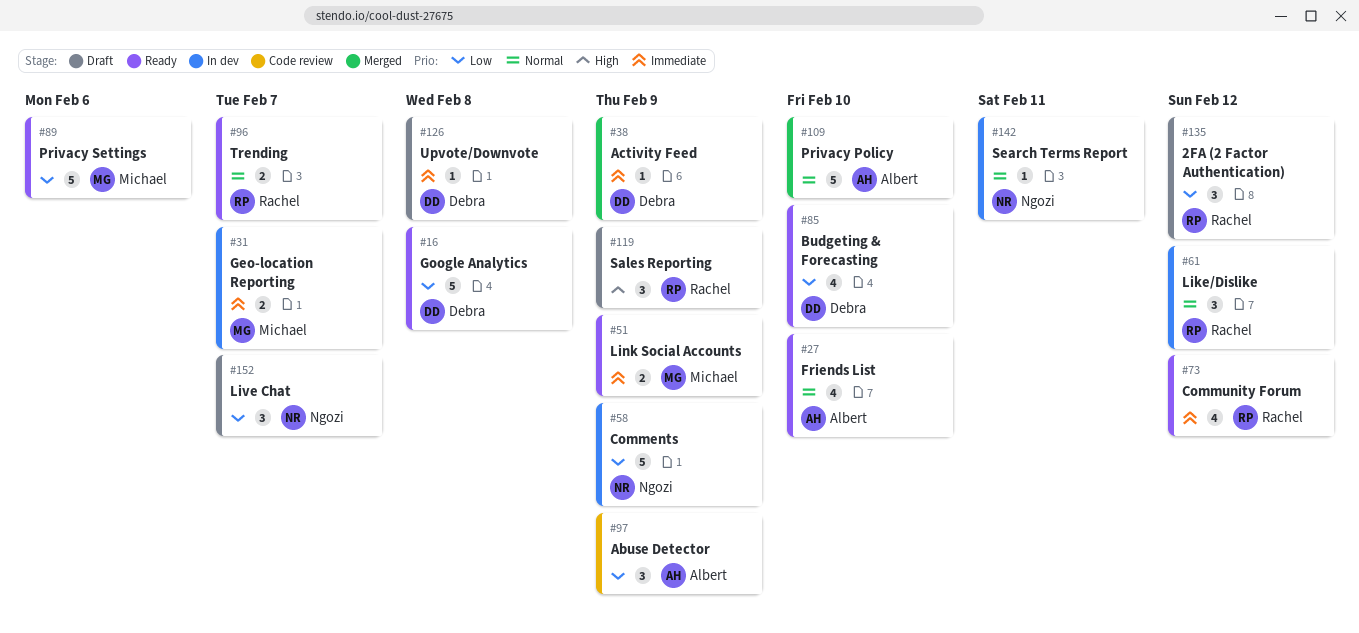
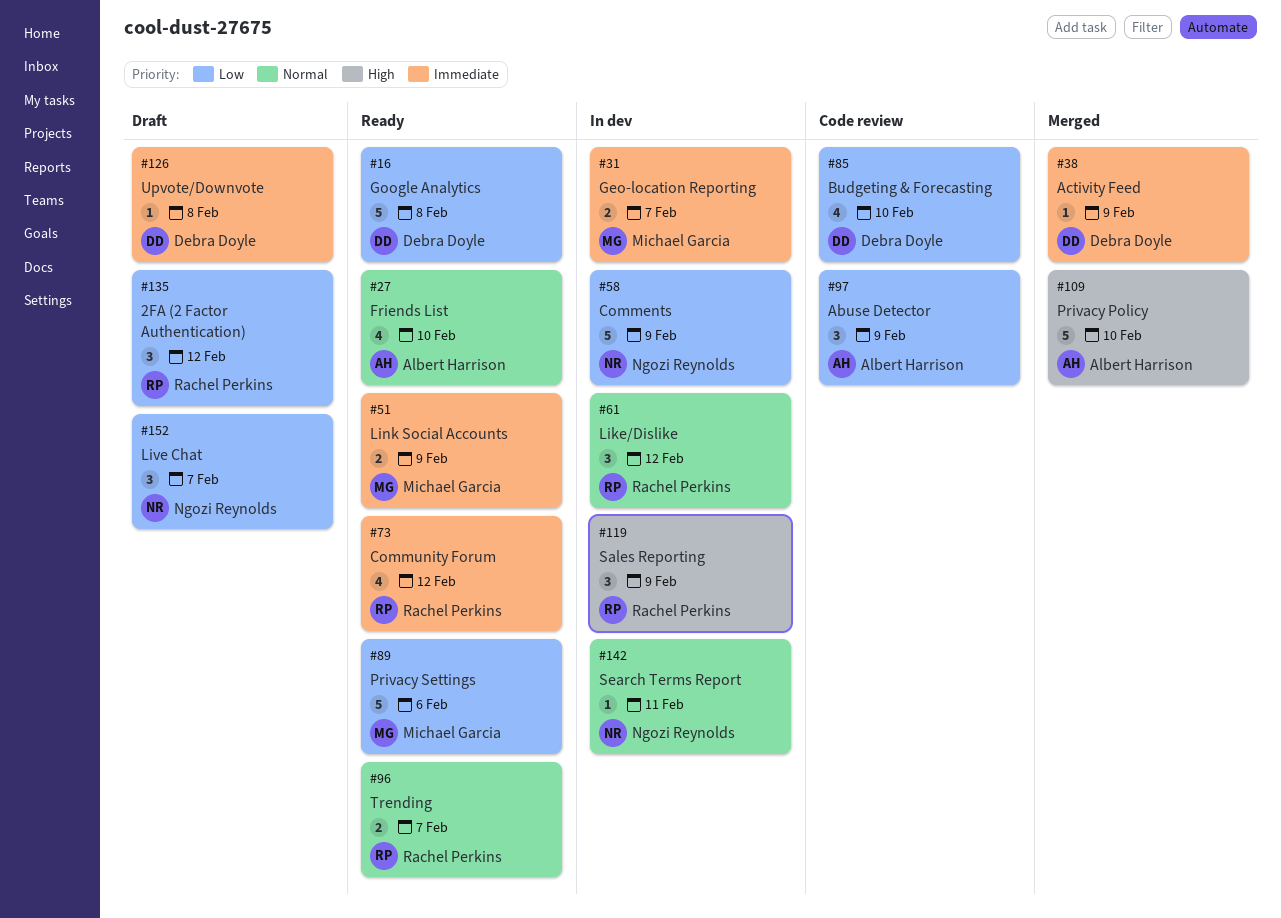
#85, status: Ready -> Code review
#109, priority: Normal -> High
#119, status: Draft -> In dev

